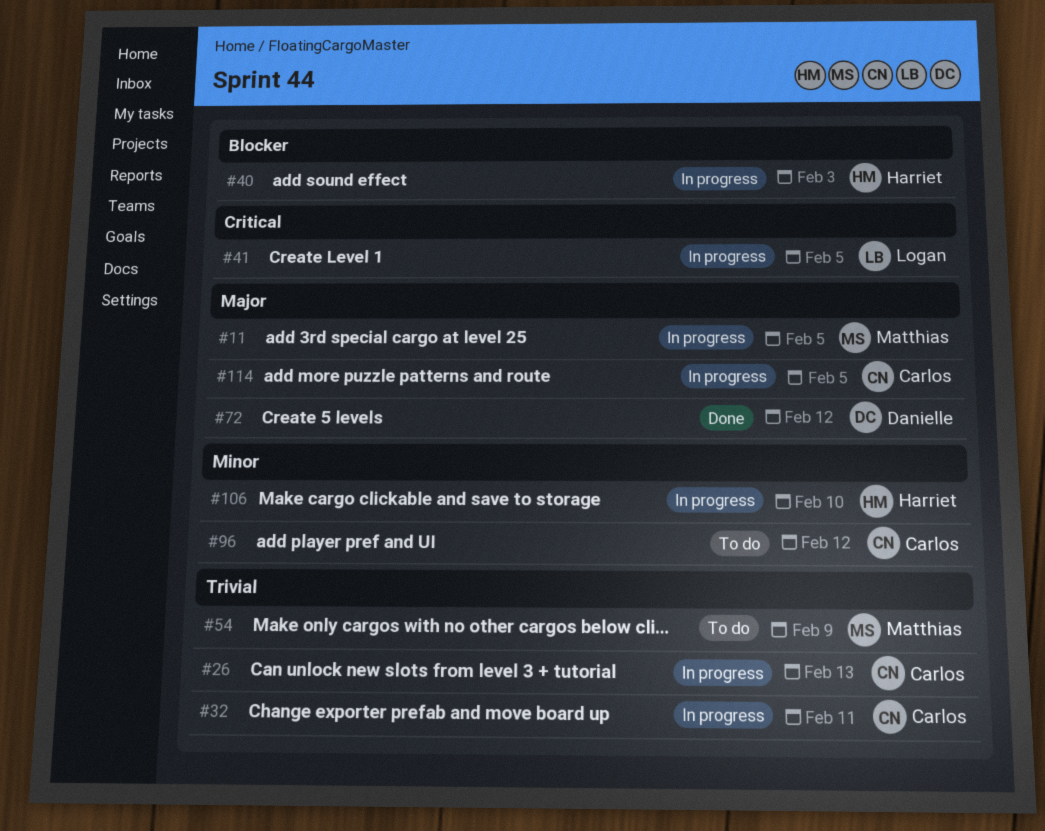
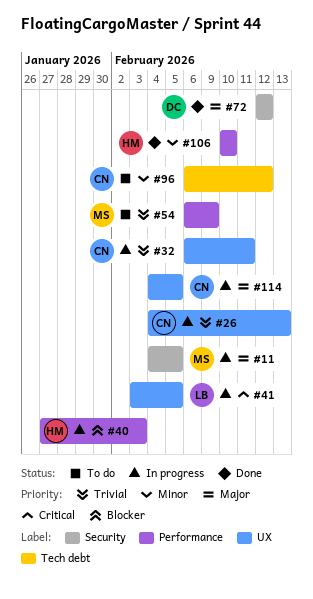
#106, status: In progress -> Done

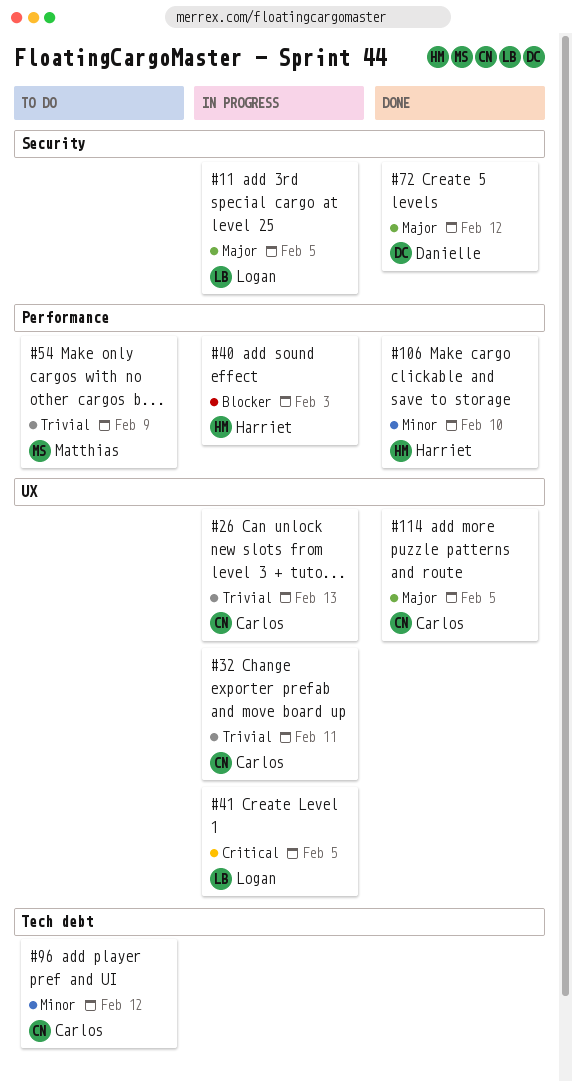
#11, owner: Matthias -> Logan
#114, status: In progress -> Done

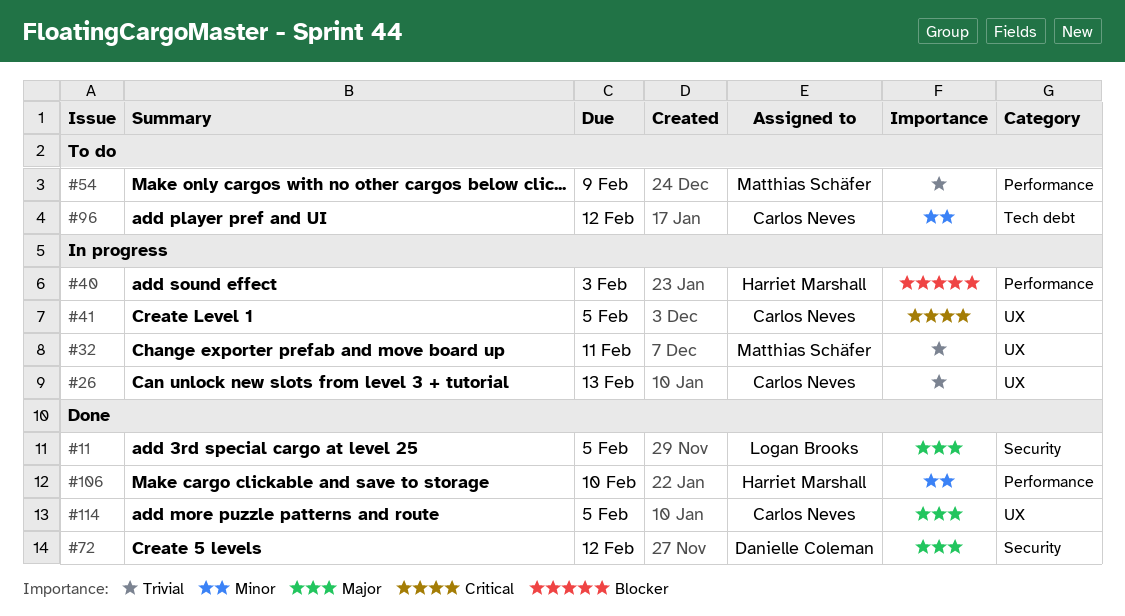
#11, status: In progress -> Done
#32, owner: Carlos Neves -> Matthias Schäfer
#41, owner: Logan Brooks -> Carlos Neves

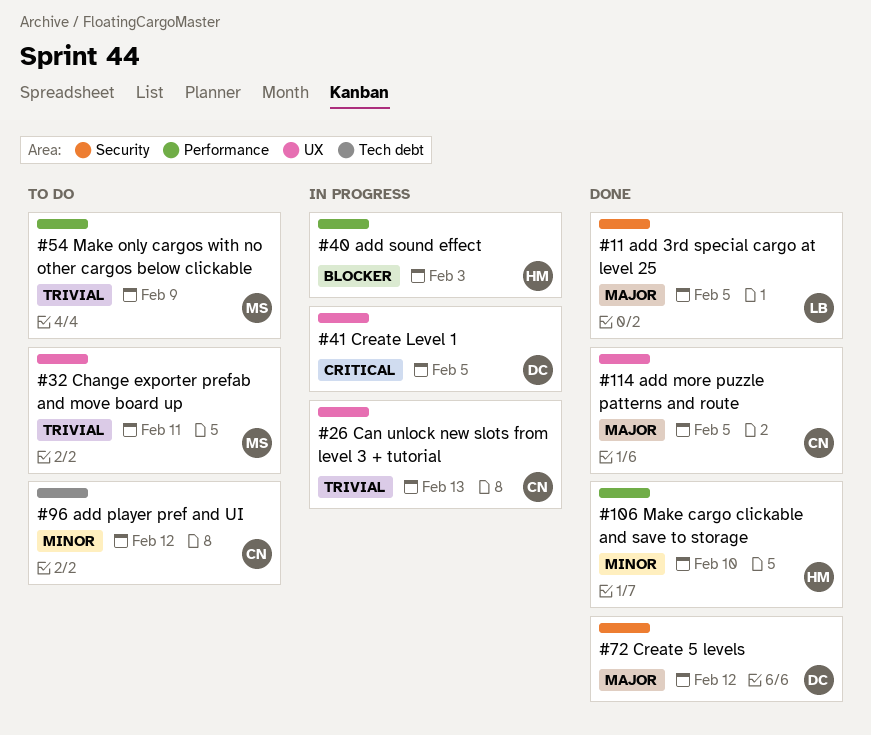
#32, status: In progress -> To do
#41, owner: Carlos Neves -> Danielle Coleman

